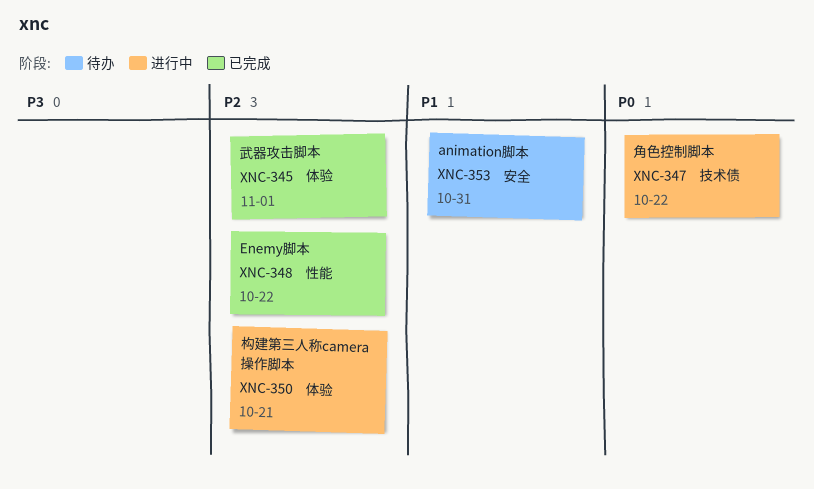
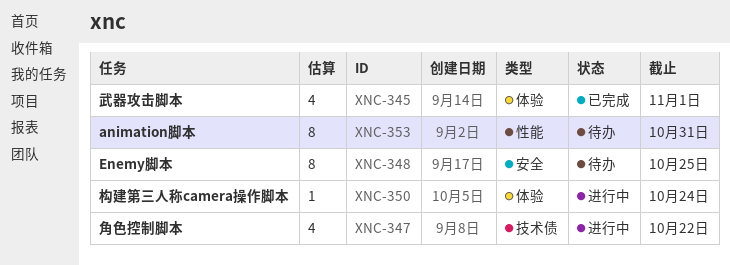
XNC-348, status: 已完成 -> 待办
XNC-348, label: 性能 -> 安全
XNC-348, due: Oct 22 -> Oct 25
XNC-350, due: Oct 21 -> Oct 24
XNC-353, label: 安全 -> 性能

